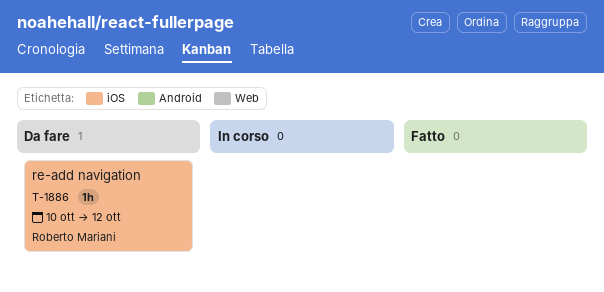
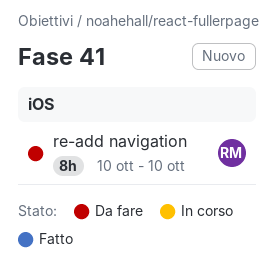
re-add navigation, estimate: 1h -> 8h
re-add navigation, due: Oct 12 -> Oct 10

